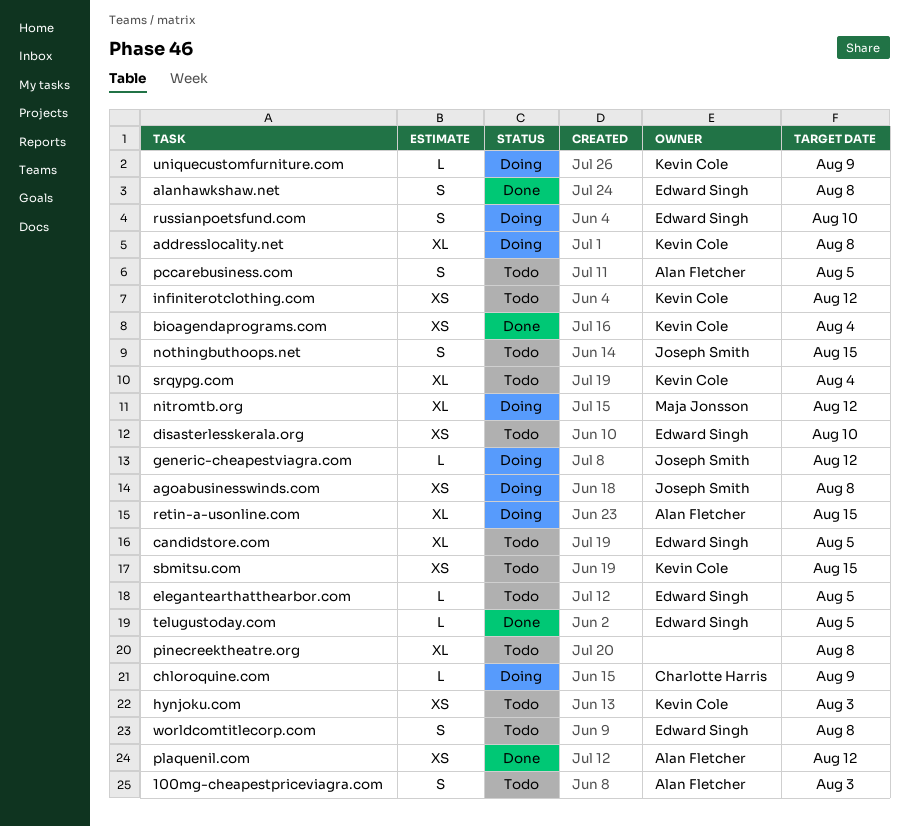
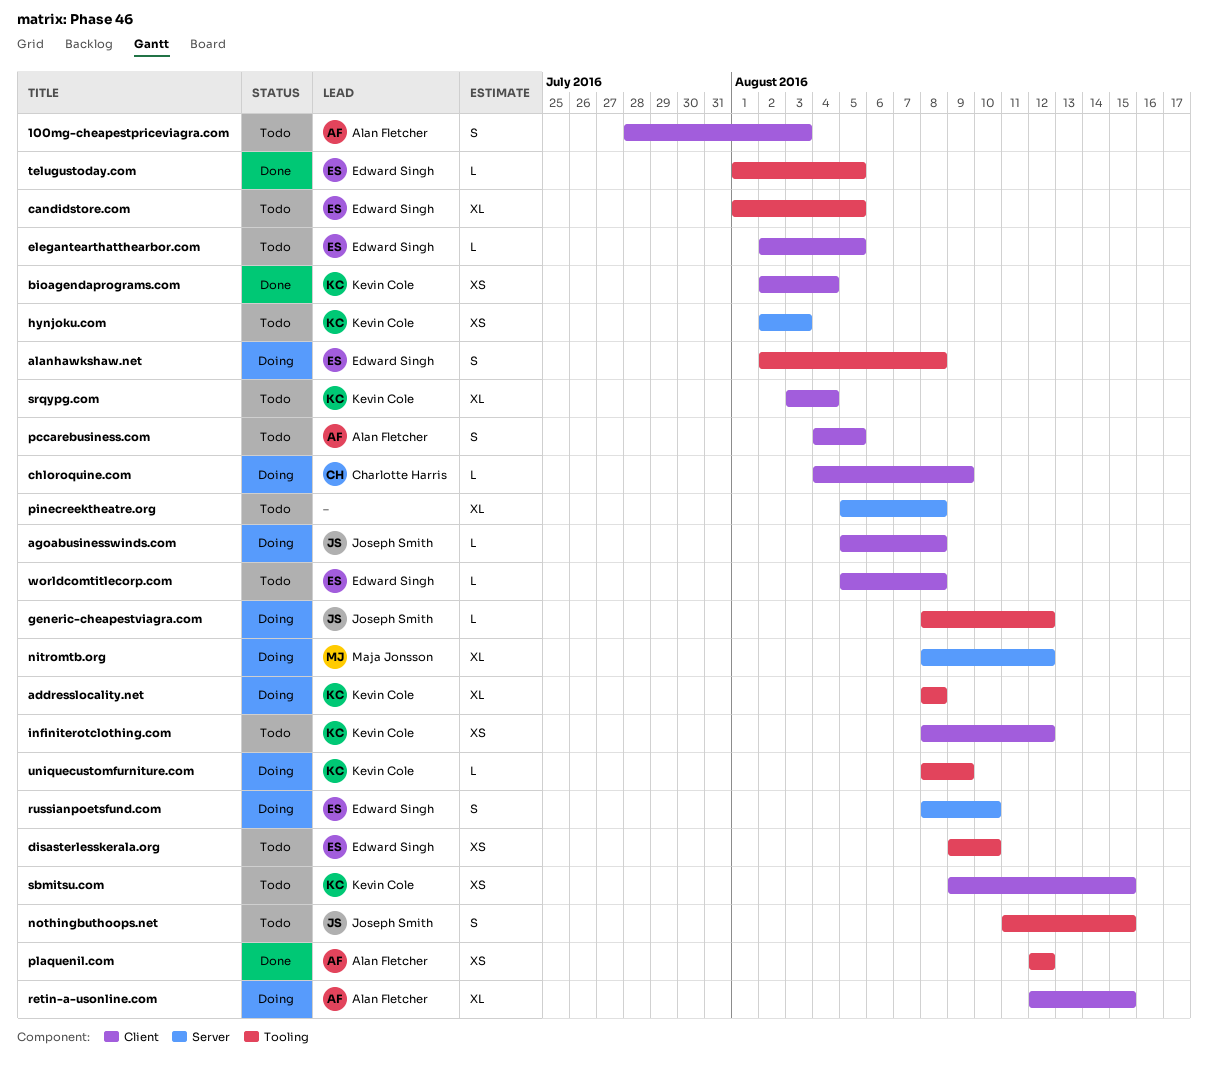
agoabusinesswinds.com, estimate: XS -> L
alanhawkshaw.net, status: Done -> Doing
worldcomtitlecorp.com, estimate: S -> L

